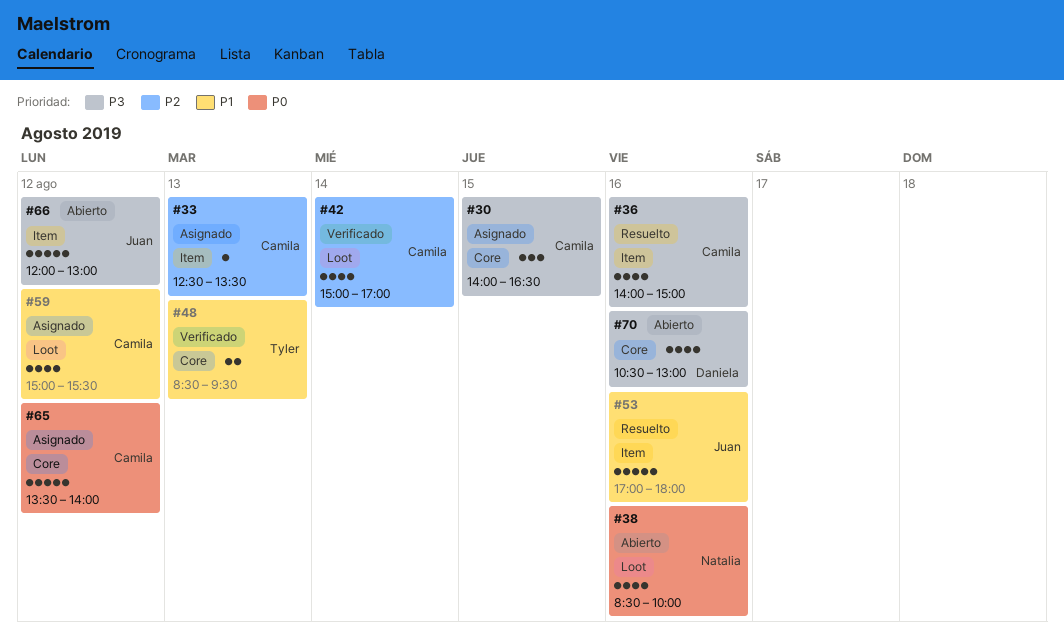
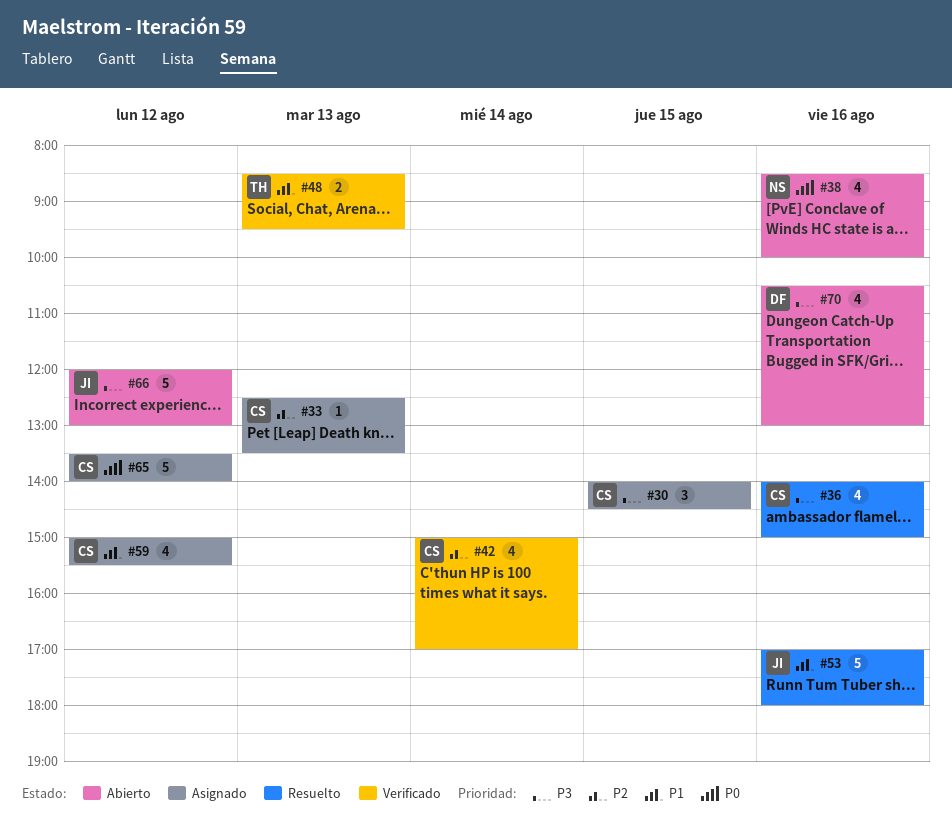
#30, ends: 16:30 -> 14:30

